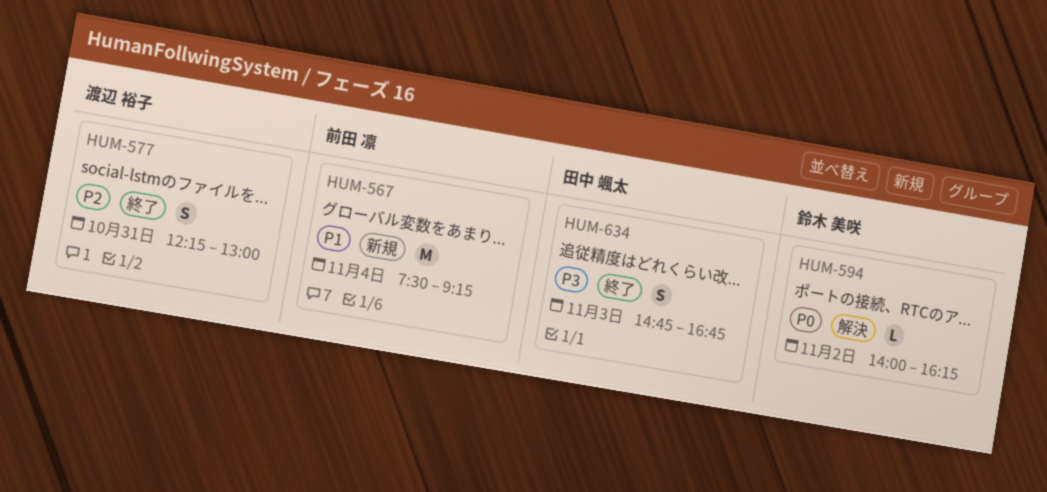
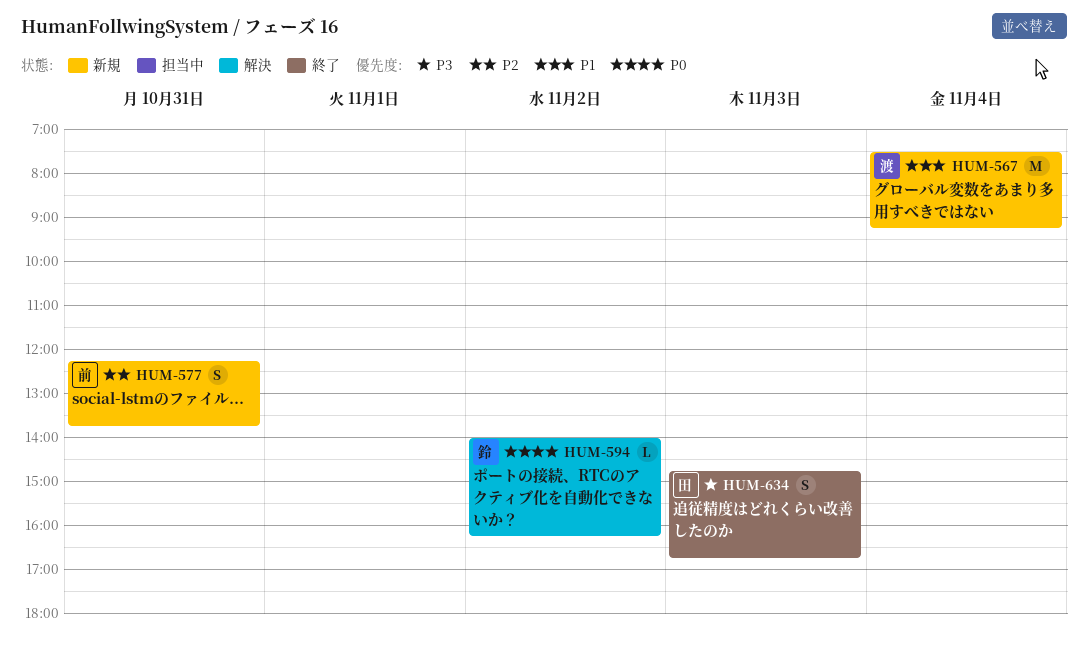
HUM-567, owner: 前田 凛 -> 渡辺 裕子
HUM-577, status: 終了 -> 新規
HUM-577, owner: 渡辺 裕子 -> 前田 凛
HUM-577, ends: 13:00 -> 13:45

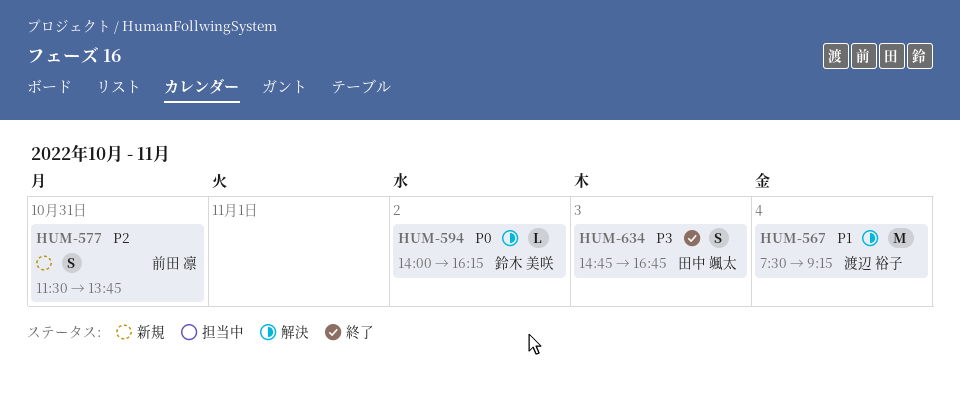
HUM-567, status: 新規 -> 解決
HUM-577, begins: 12:15 -> 11:30

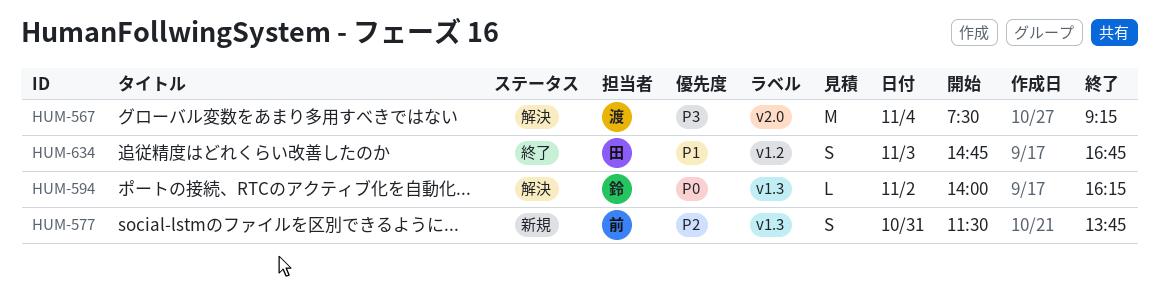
HUM-567, priority: P1 -> P3
HUM-634, priority: P3 -> P1

